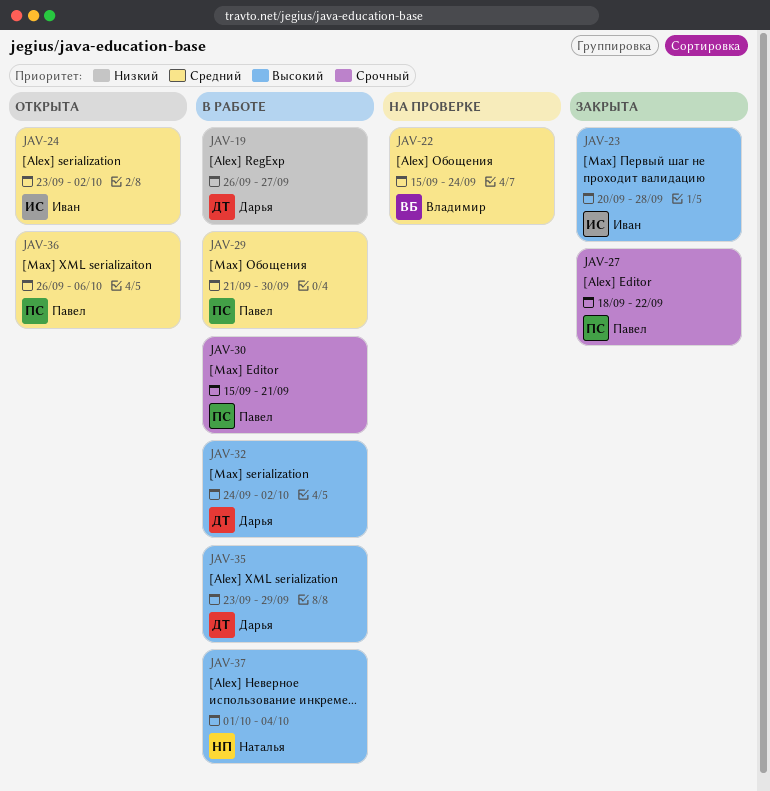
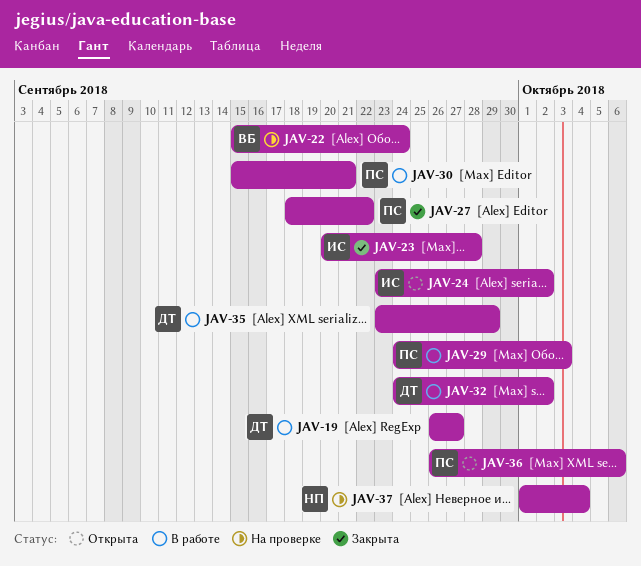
JAV-29, start: Sep 21 -> Sep 24
JAV-29, due: Sep 30 -> Oct 3
JAV-37, status: В работе -> На проверке

